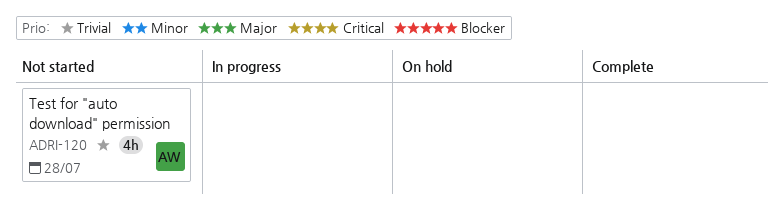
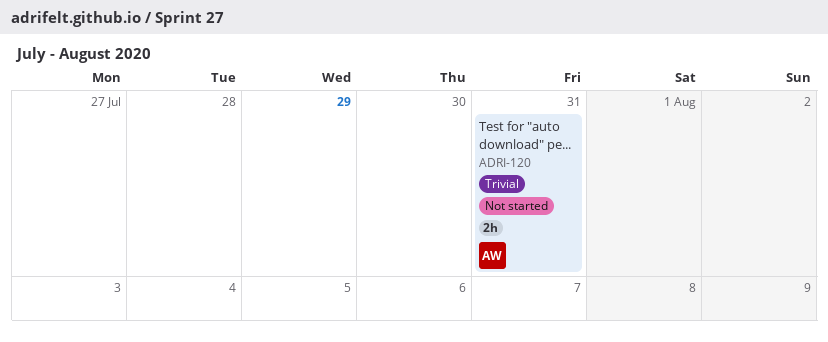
ADRI-120, estimate: 4h -> 2h
ADRI-120, due: Jul 28 -> Jul 31

